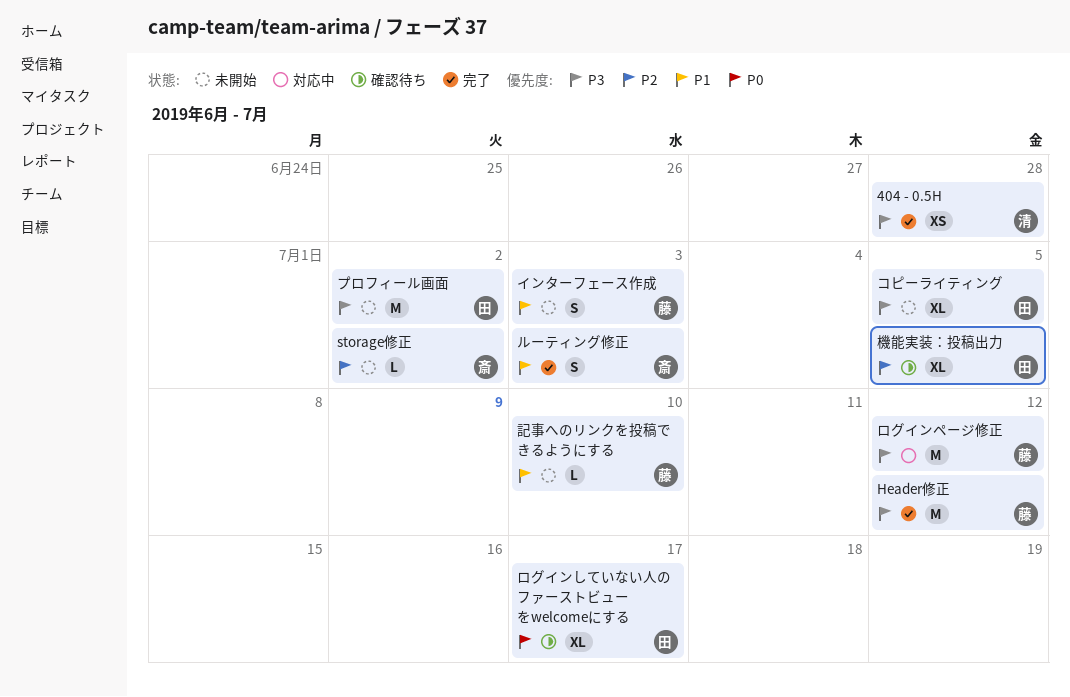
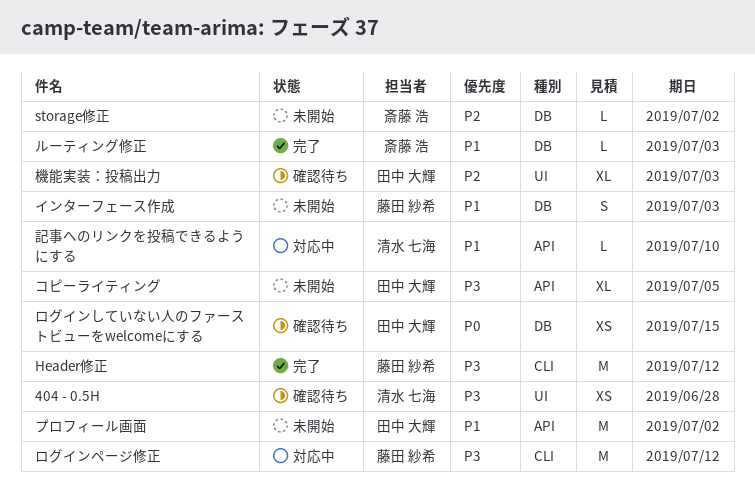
404 - 0.5H, status: 完了 -> 確認待ち
プロフィール画面, priority: P3 -> P1
ルーティング修正, estimate: S -> L
ログインしていない人のファーストビューをwelcomeにする, estimate: XL -> XS
ログインしていない人のファーストビューをwelcomeにする, due: Jul 17 -> Jul 15
機能実装：投稿出力, due: Jul 5 -> Jul 3
記事へのリンクを投稿できるようにする, status: 未開始 -> 対応中
記事へのリンクを投稿できるようにする, owner: 藤田 紗希 -> 清水 七海

